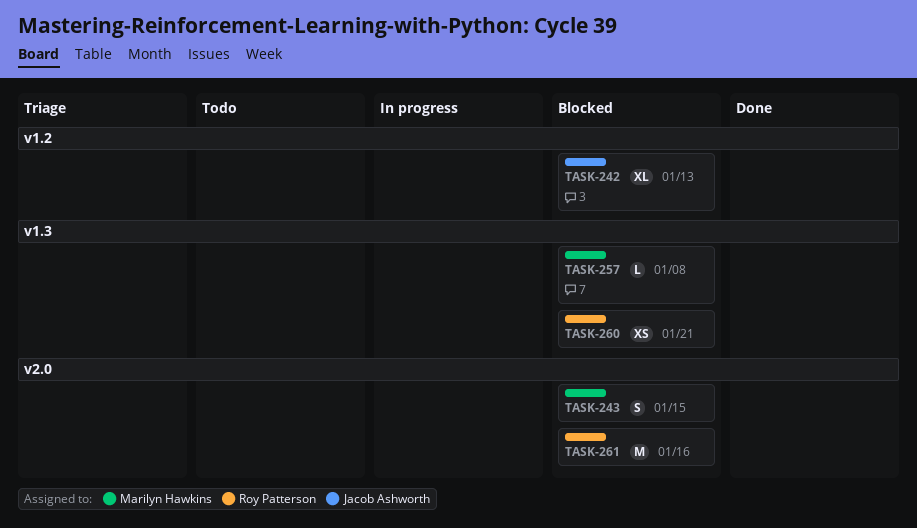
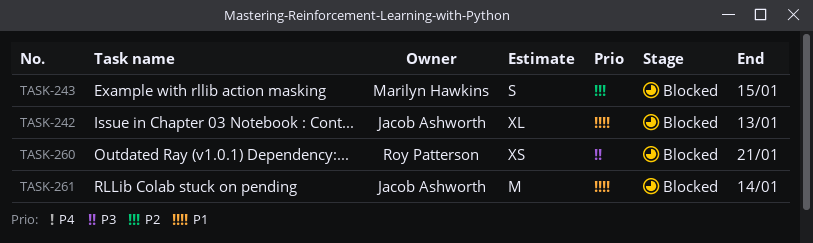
TASK-257: present -> none
TASK-261, owner: Roy Patterson -> Jacob Ashworth
TASK-261, due: Jan 16 -> Jan 14

